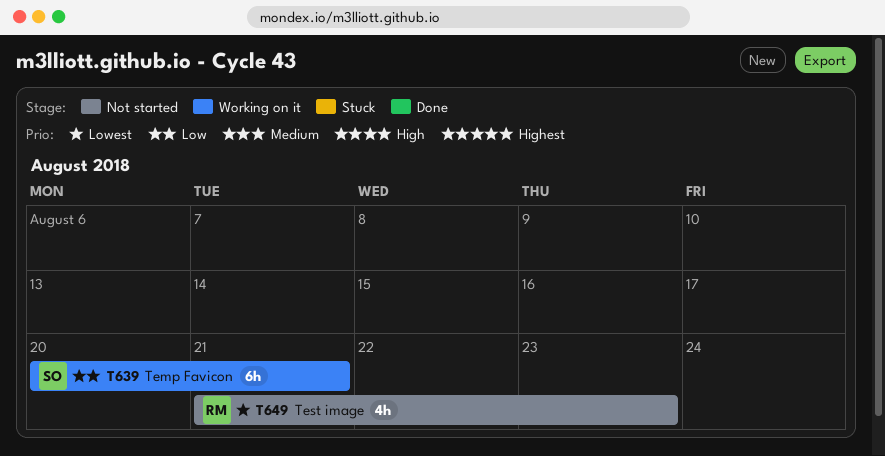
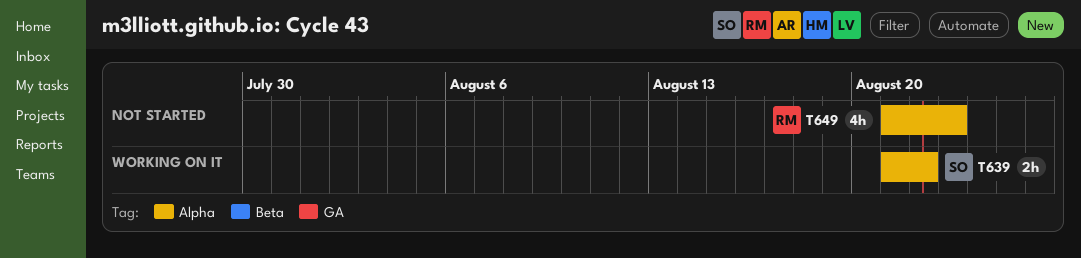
T639, estimate: 6h -> 2h
T639, start: Aug 20 -> Aug 21
T639, due: Aug 21 -> Aug 22

